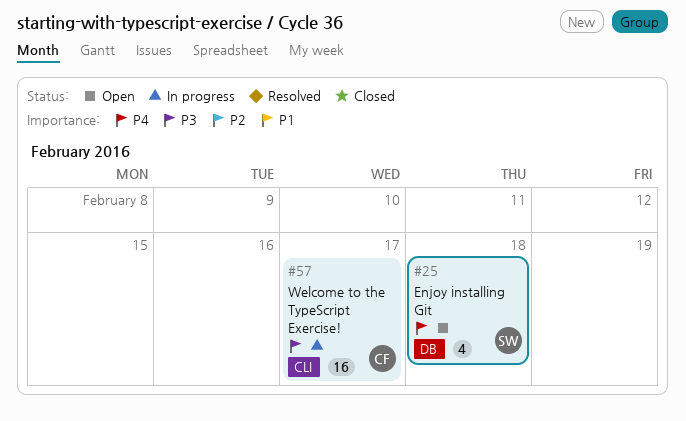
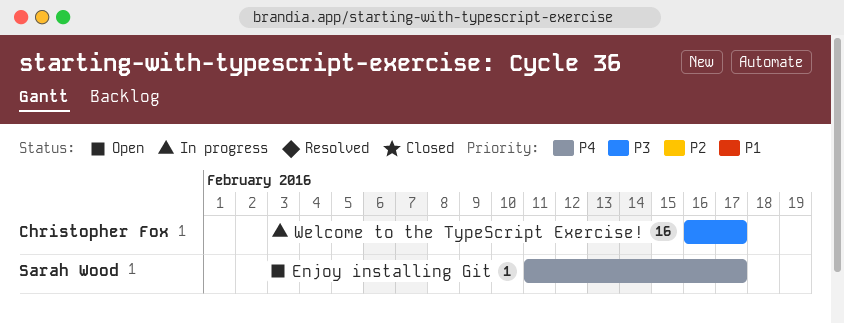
Enjoy installing Git, estimate: 4 -> 1
Enjoy installing Git, due: Feb 18 -> Feb 17

